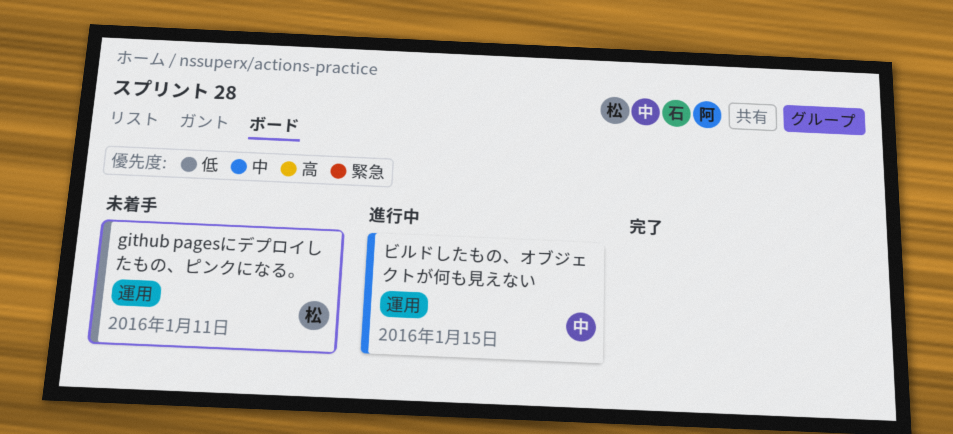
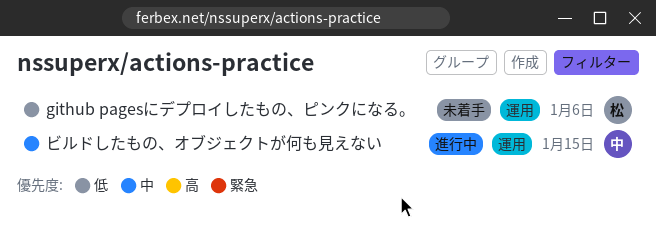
github pagesにデプロイしたもの、ピンクになる。, due: Jan 11 -> Jan 6

